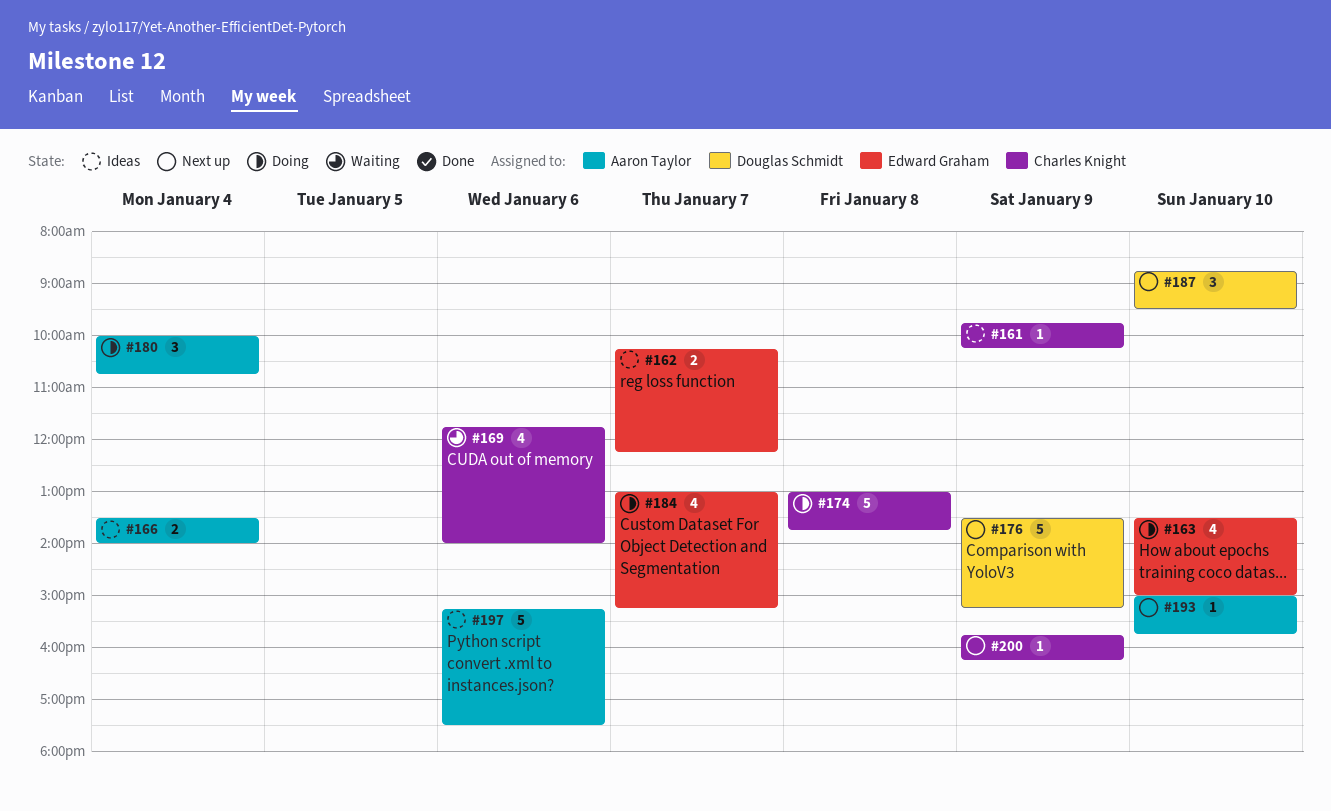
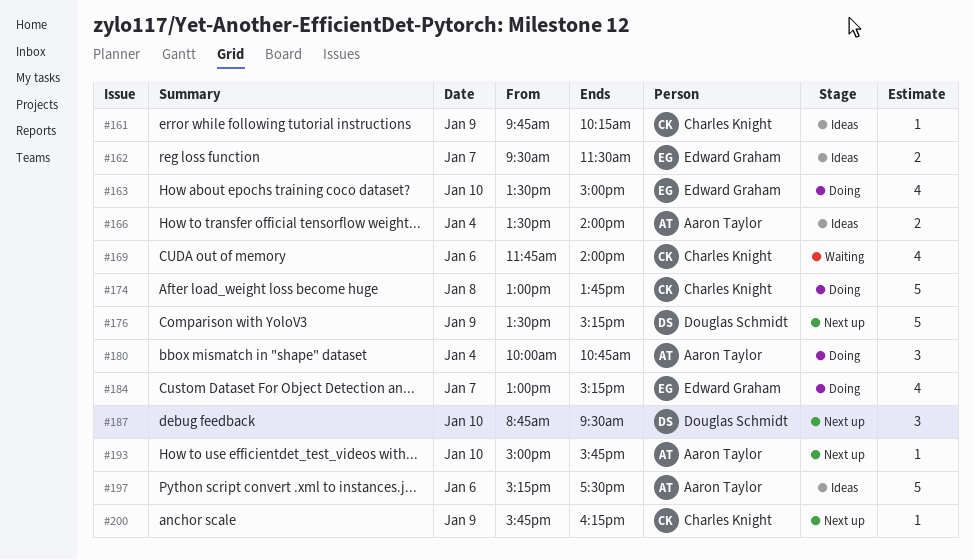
#162, begins: 10:15 -> 09:30
#162, ends: 12:15 -> 11:30

